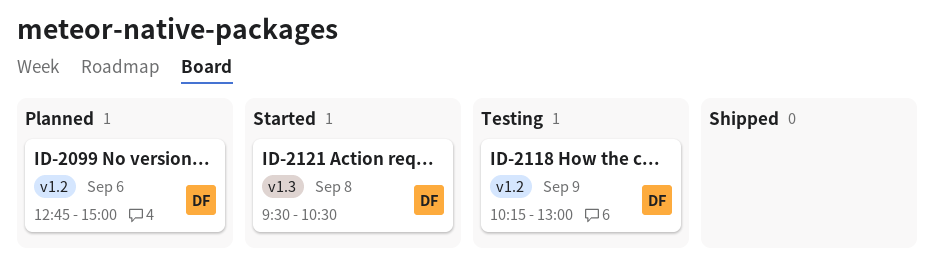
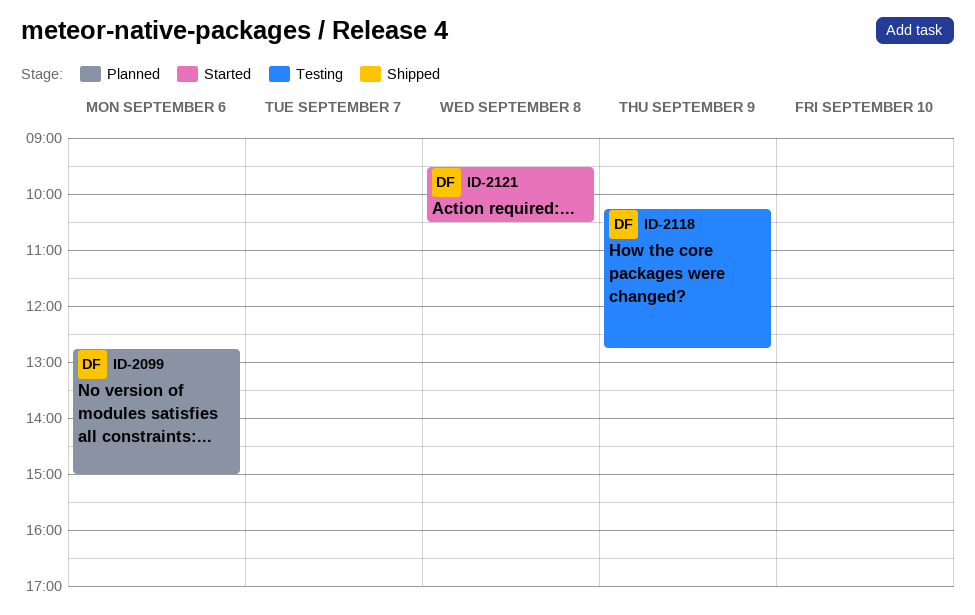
ID-2118, ends: 13:00 -> 12:45

